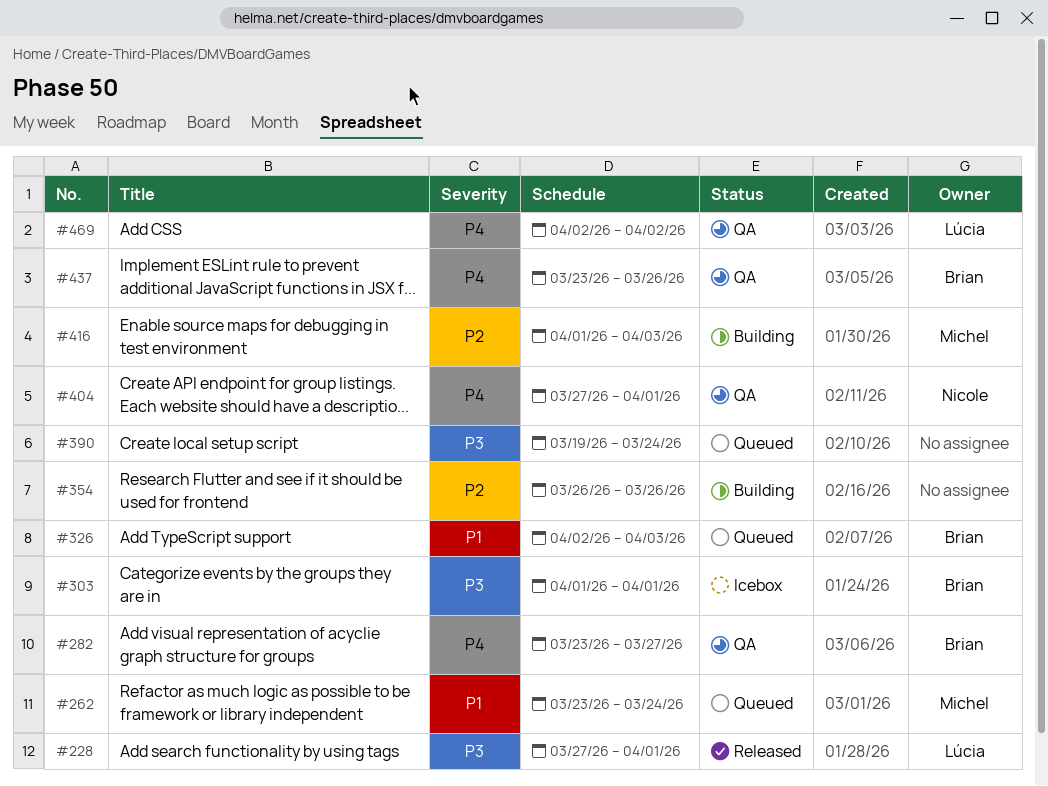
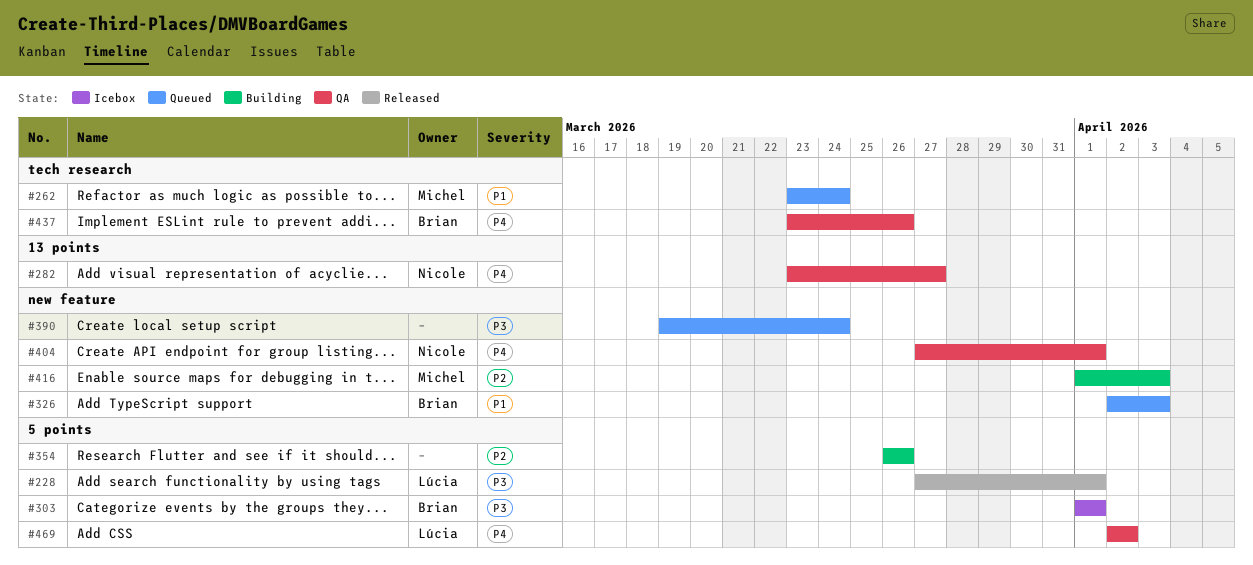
#282, owner: Brian -> Nicole

